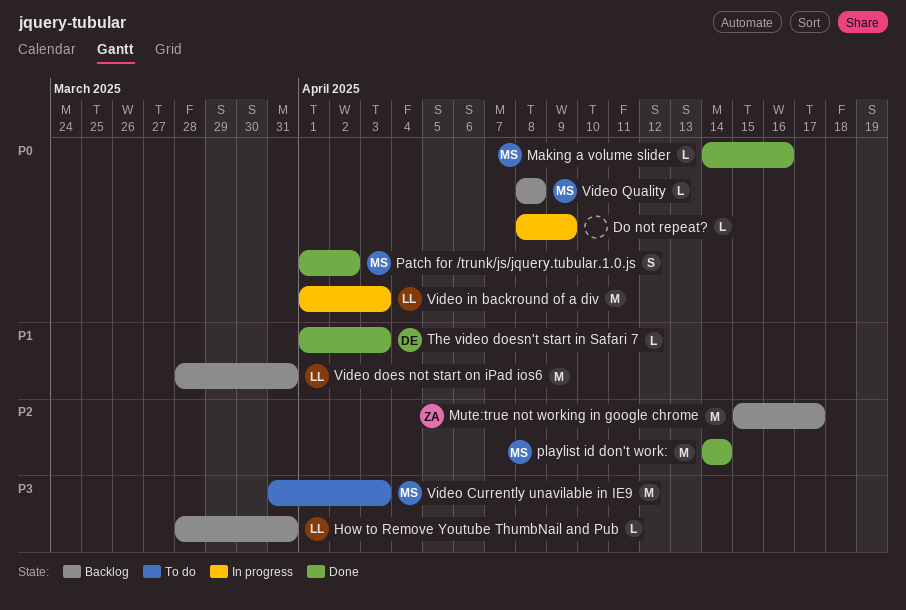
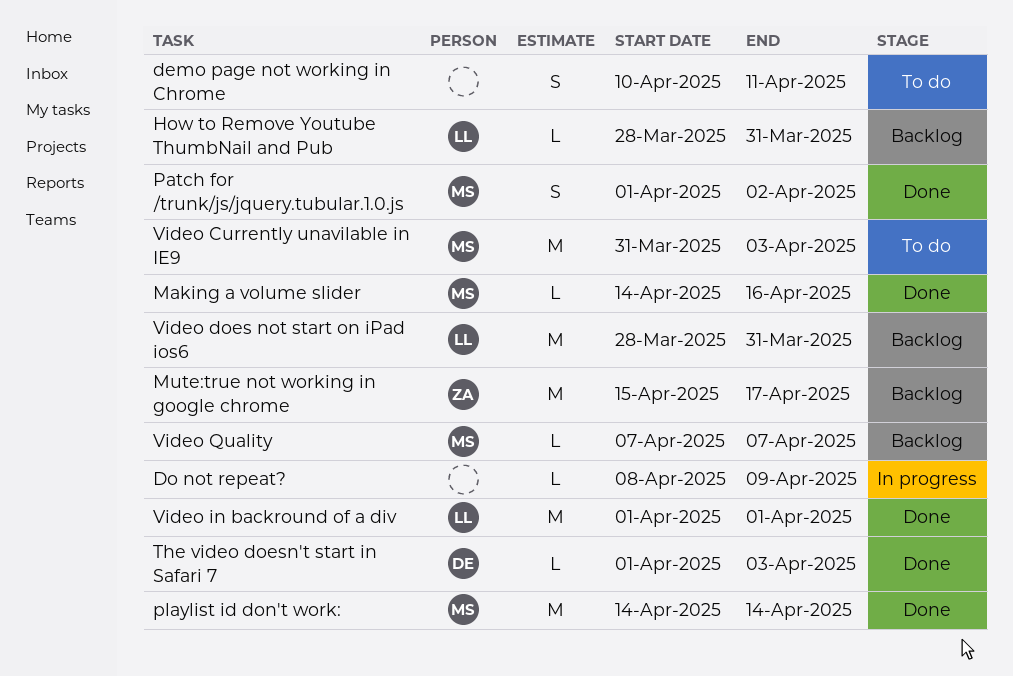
demo page not working in Chrome: none -> present
Video in backround of a div, status: In progress -> Done
Video in backround of a div, due: Apr 3 -> Apr 1
Video Quality, start: Apr 8 -> Apr 7
Video Quality, due: Apr 8 -> Apr 7

